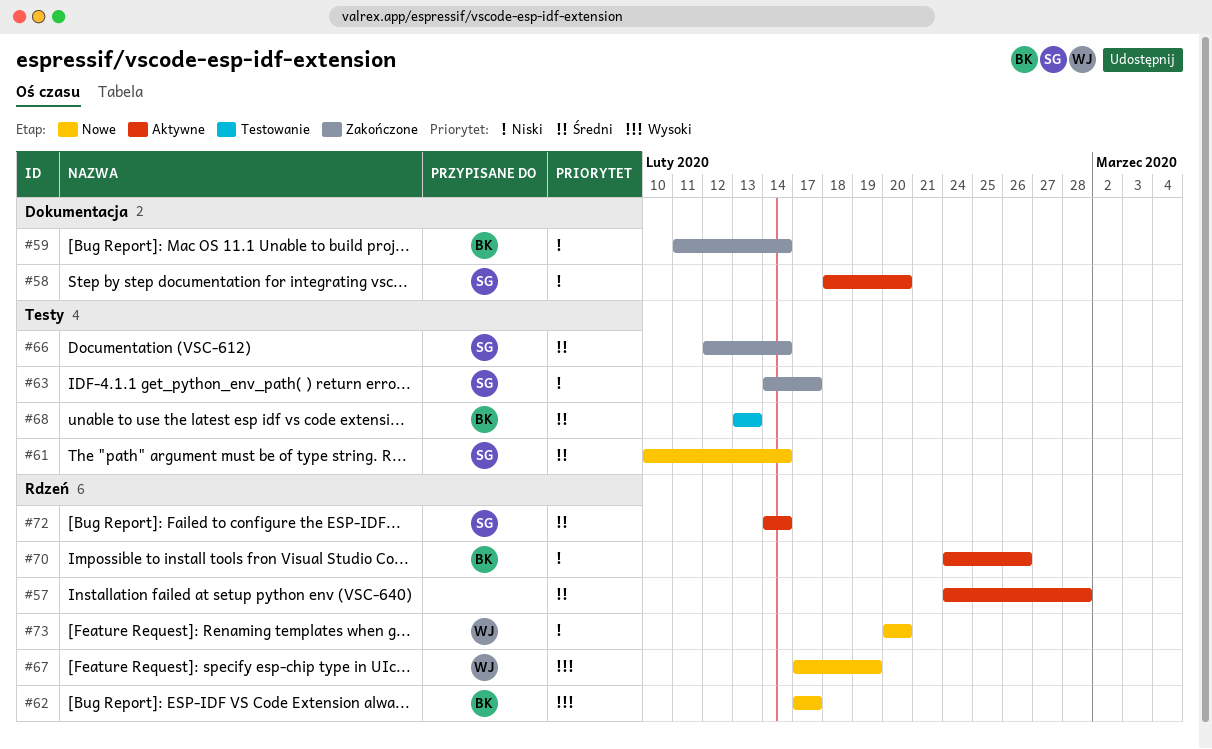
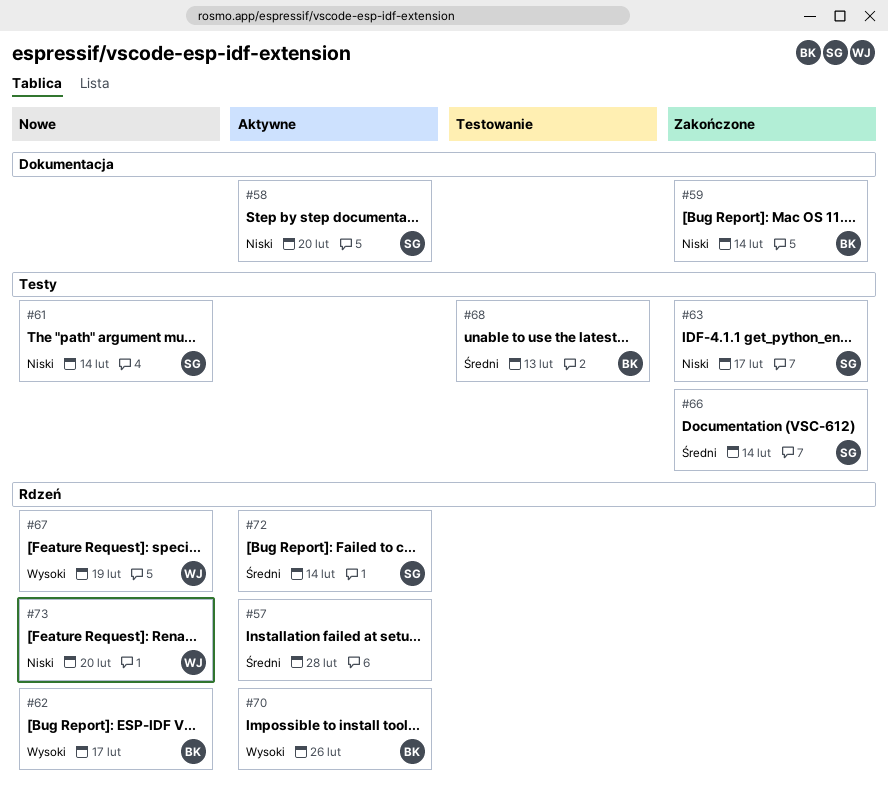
#61, priority: Średni -> Niski
#70, priority: Niski -> Wysoki

